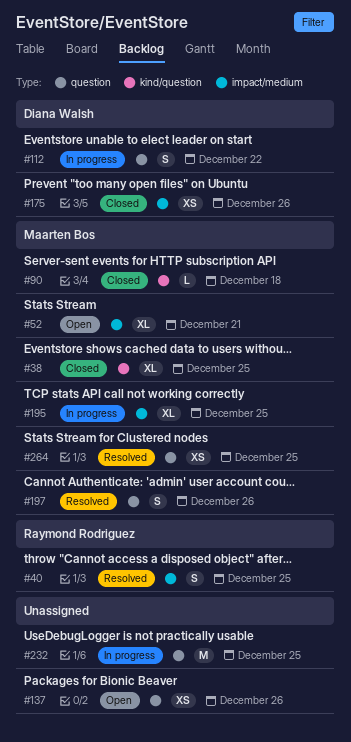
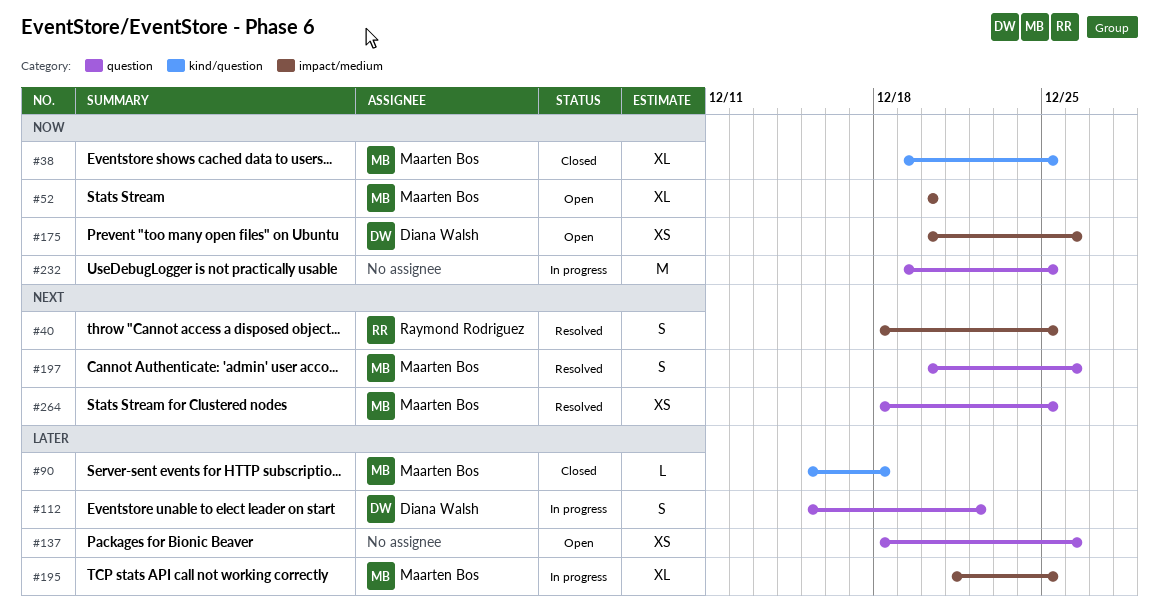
#52, due: Dec 21 -> Dec 20
#175, status: Closed -> Open

